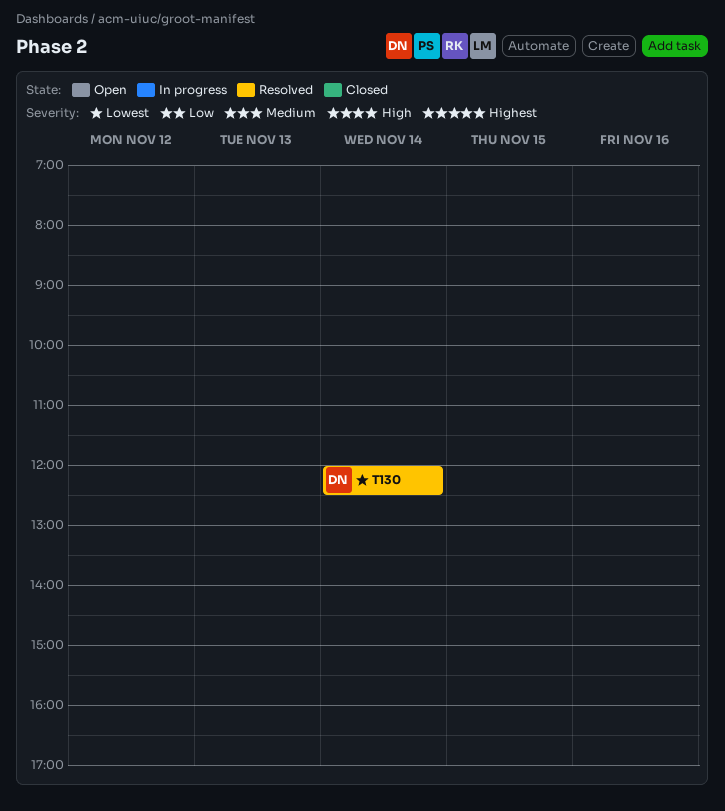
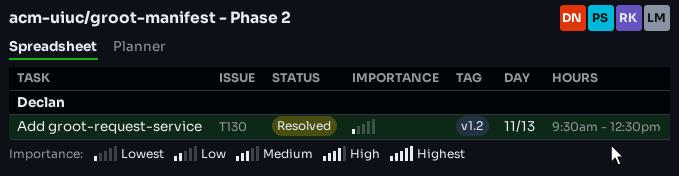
T130, day: Nov 14 -> Nov 13
T130, begins: 12:00 -> 09:30

